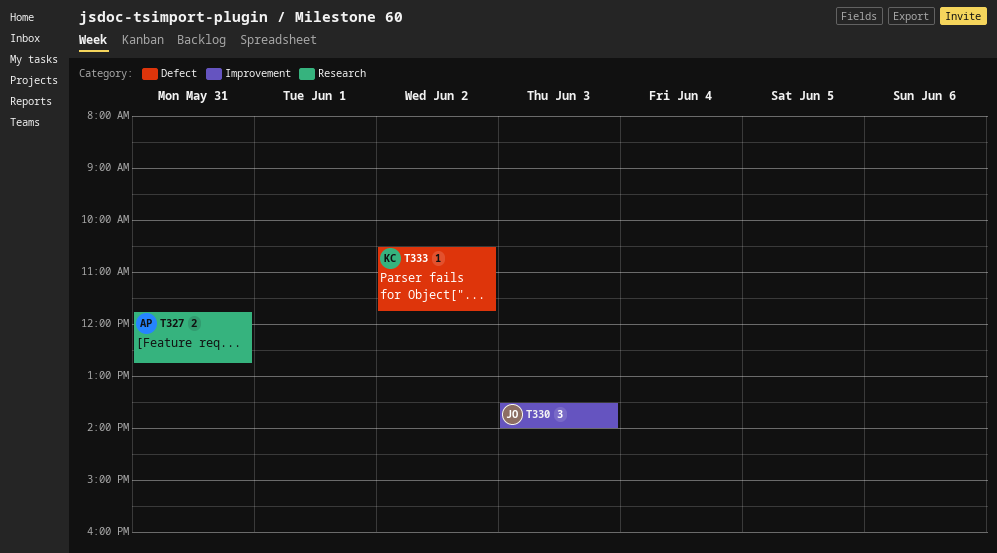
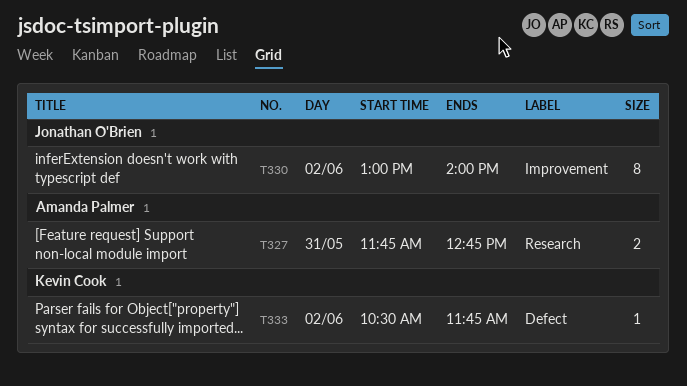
T330, estimate: 3 -> 8
T330, day: Jun 3 -> Jun 2
T330, begins: 13:30 -> 13:00

